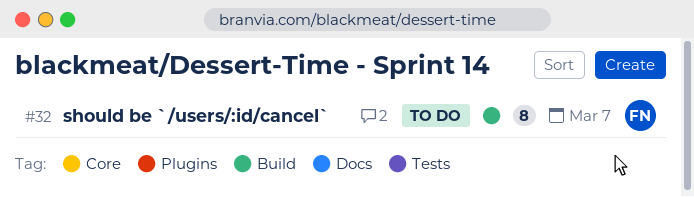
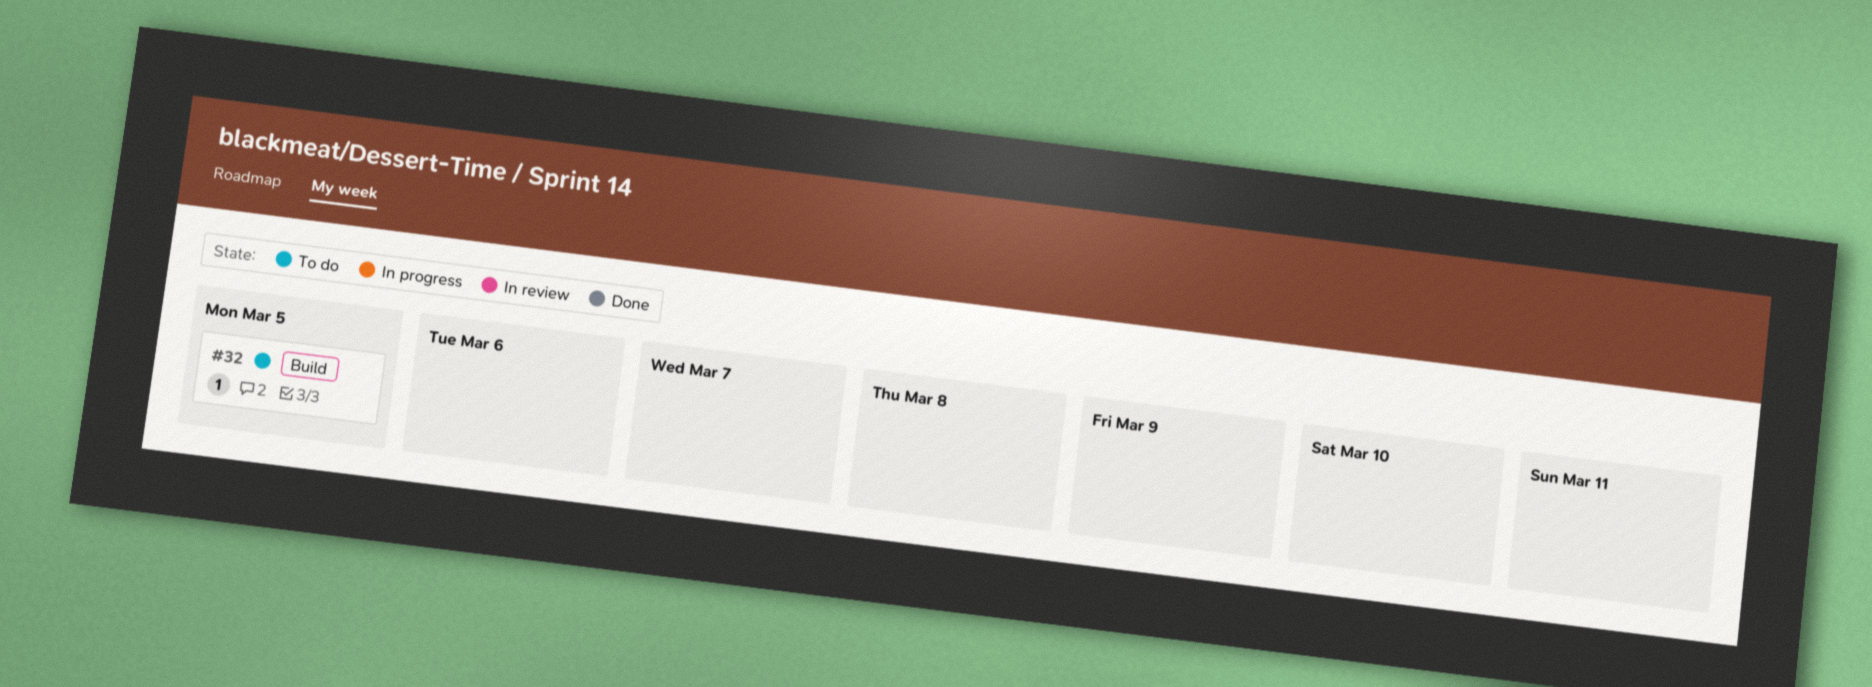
#32, estimate: 8 -> 1
#32, due: Mar 7 -> Mar 5

